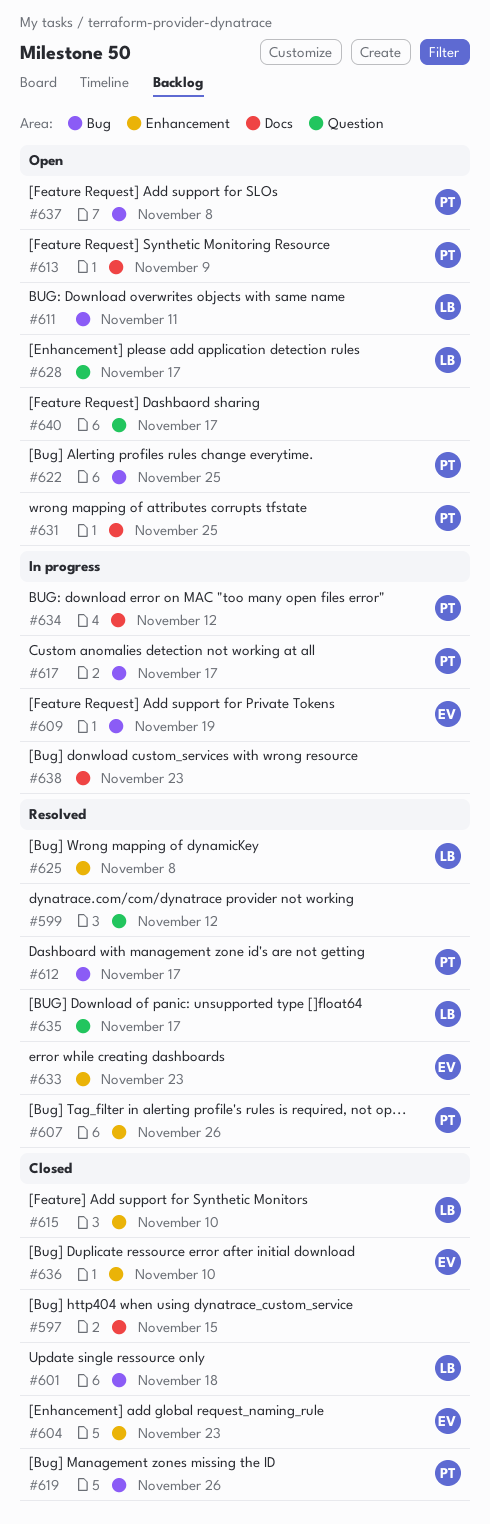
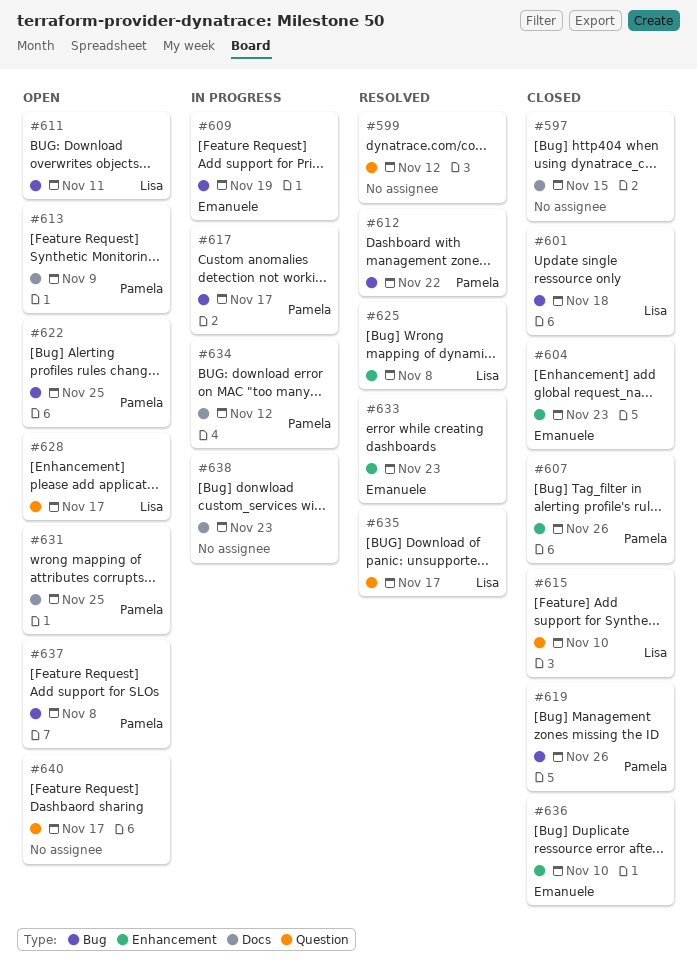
#607, status: Resolved -> Closed
#612, due: Nov 17 -> Nov 22
#615, label: Enhancement -> Question

